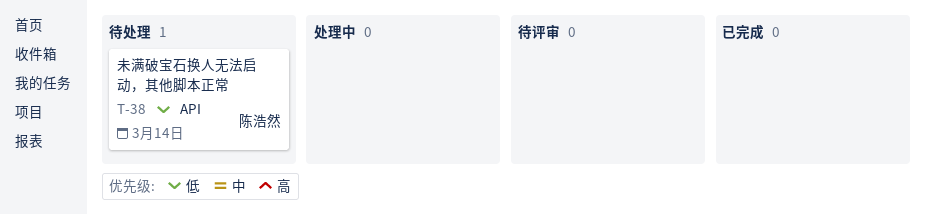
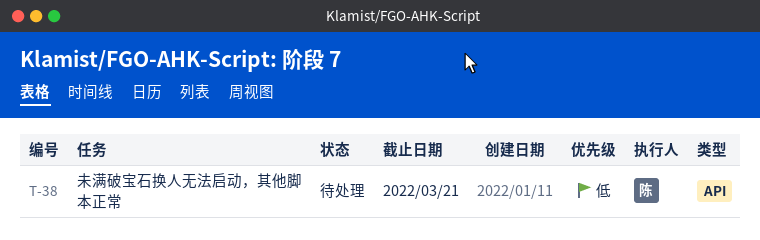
T-38, due: Mar 14 -> Mar 21

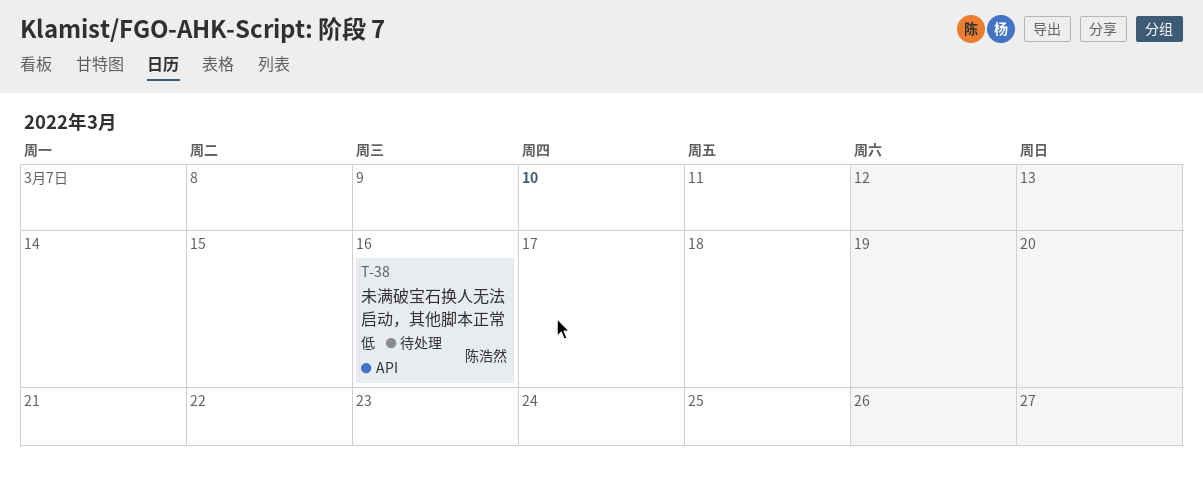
T-38, due: Mar 21 -> Mar 16

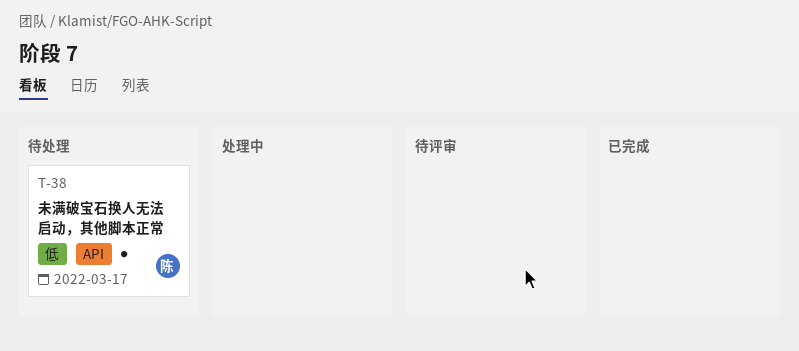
T-38, due: Mar 16 -> Mar 17

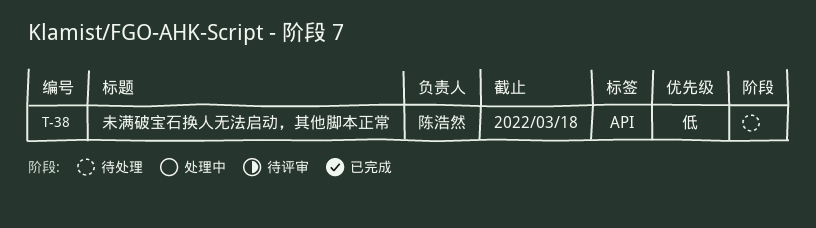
T-38, due: Mar 17 -> Mar 18

